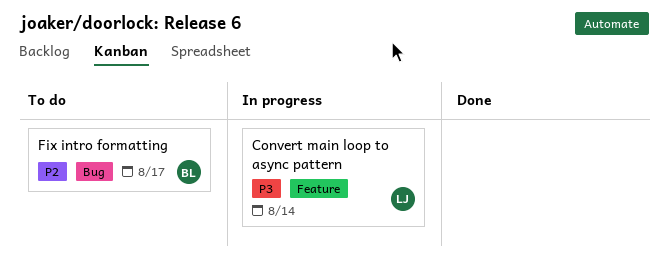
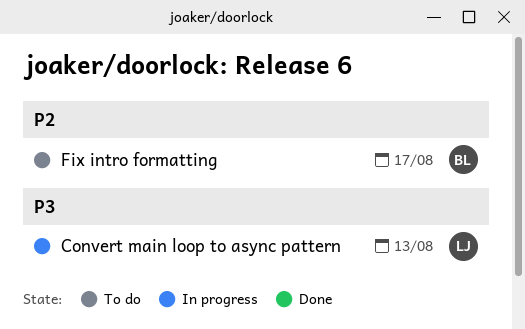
Convert main loop to async pattern, due: Aug 14 -> Aug 13

